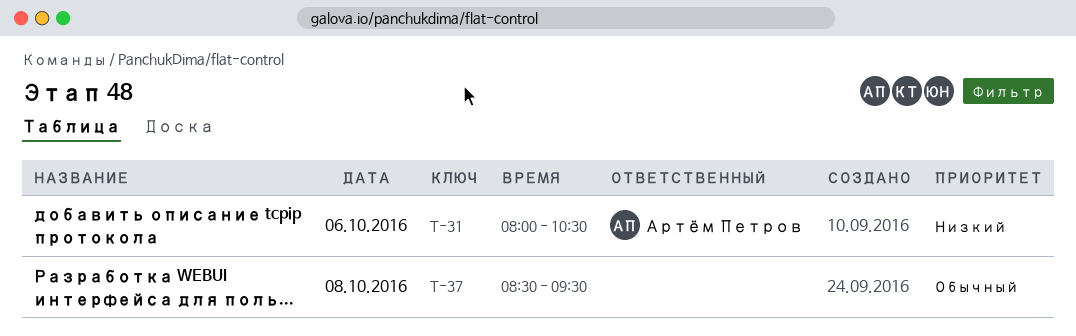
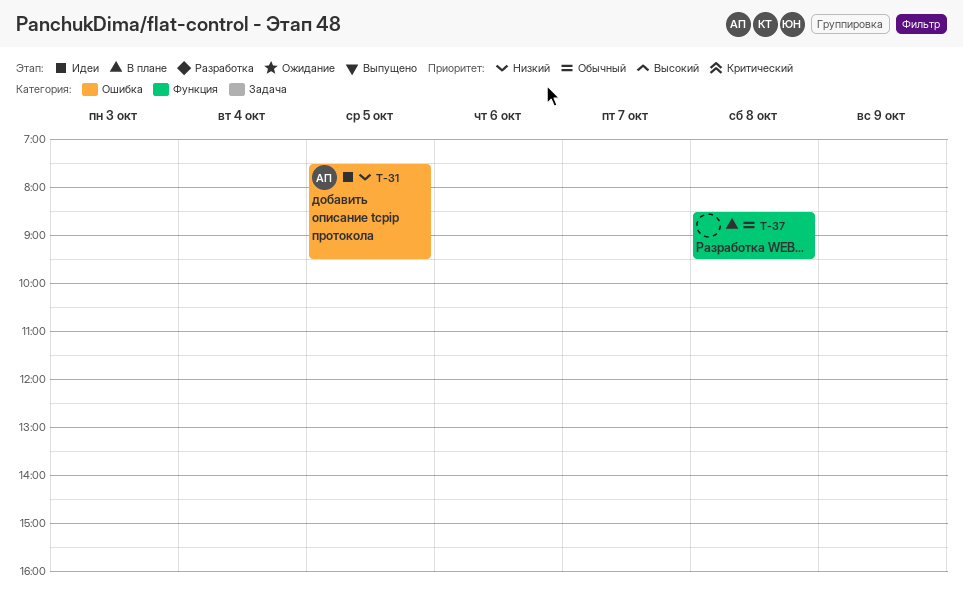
T-31, day: Oct 6 -> Oct 5
T-31, begins: 08:00 -> 07:30
T-31, ends: 10:30 -> 09:30

